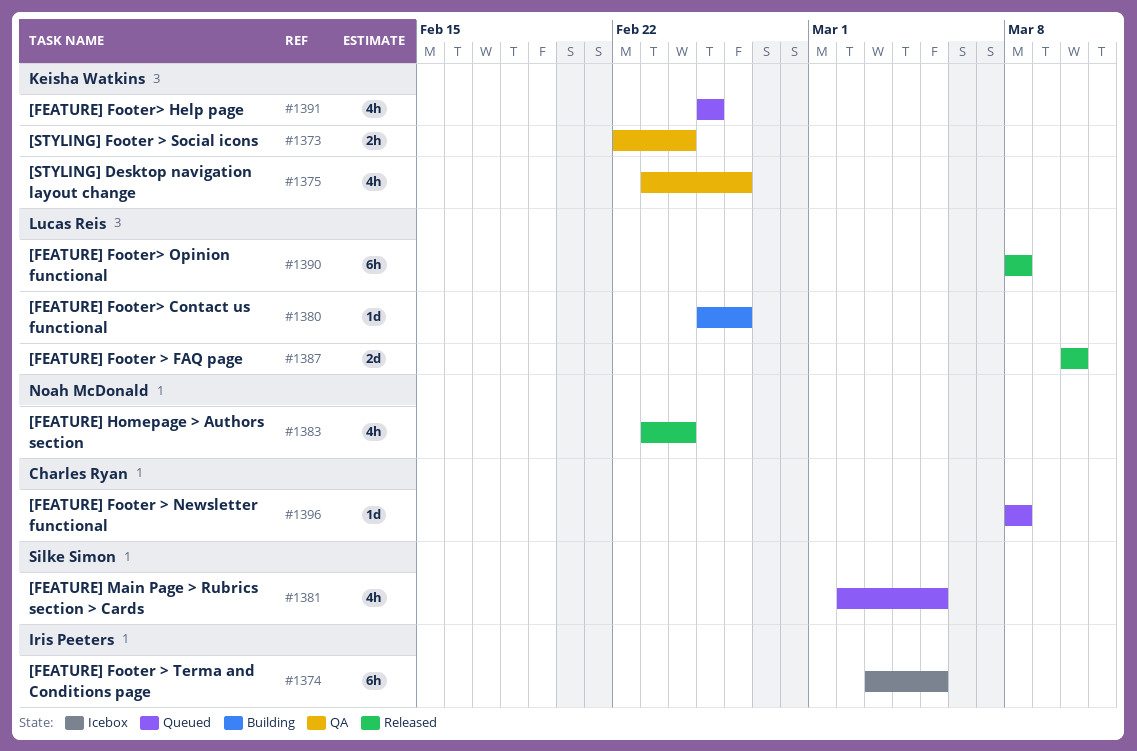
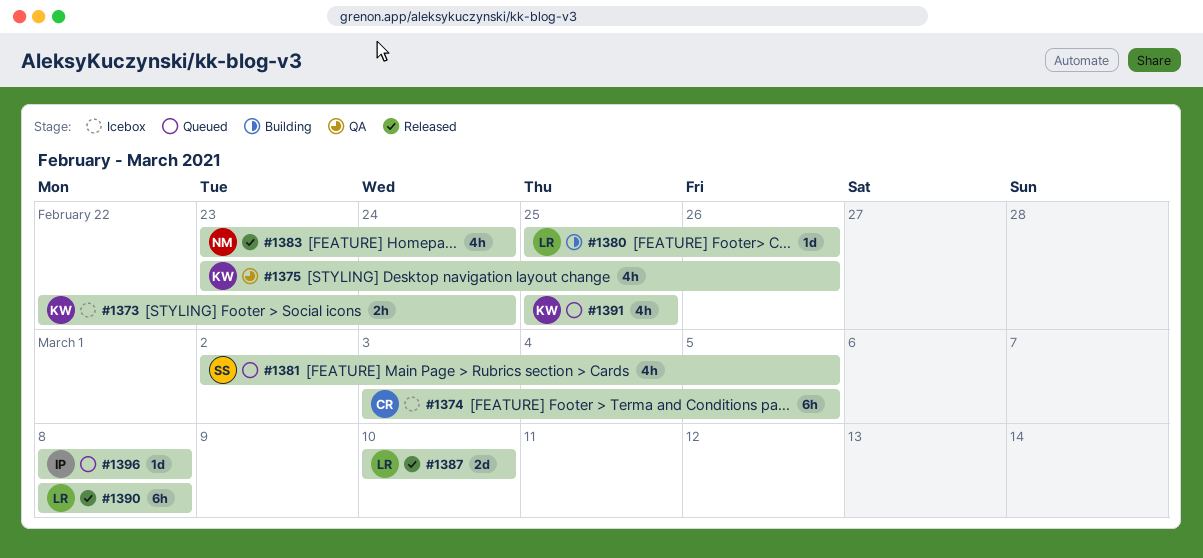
#1373, status: QA -> Icebox
#1374, owner: Iris Peeters -> Charles Ryan
#1396, owner: Charles Ryan -> Iris Peeters

